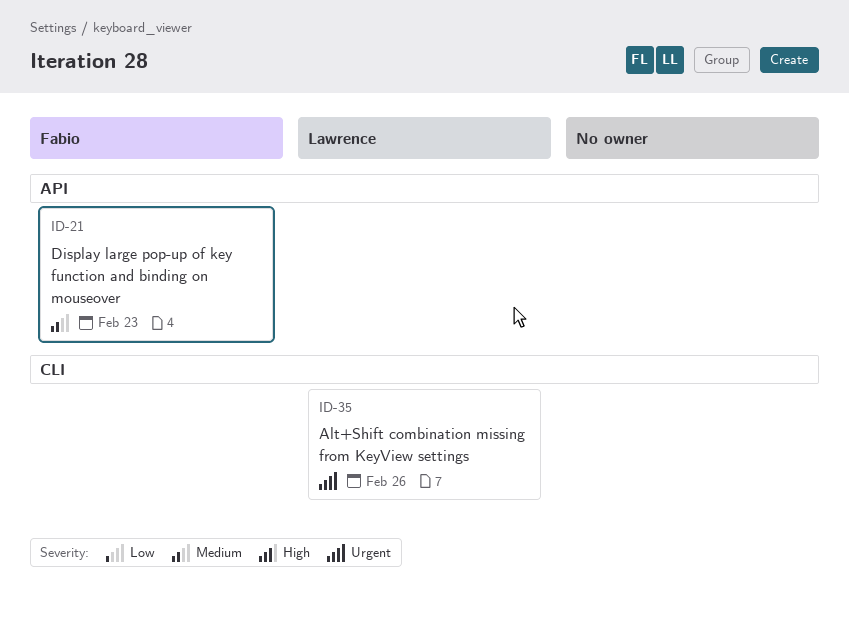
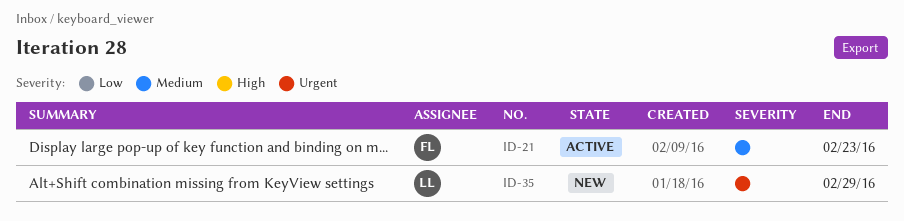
ID-35, due: Feb 26 -> Feb 29

